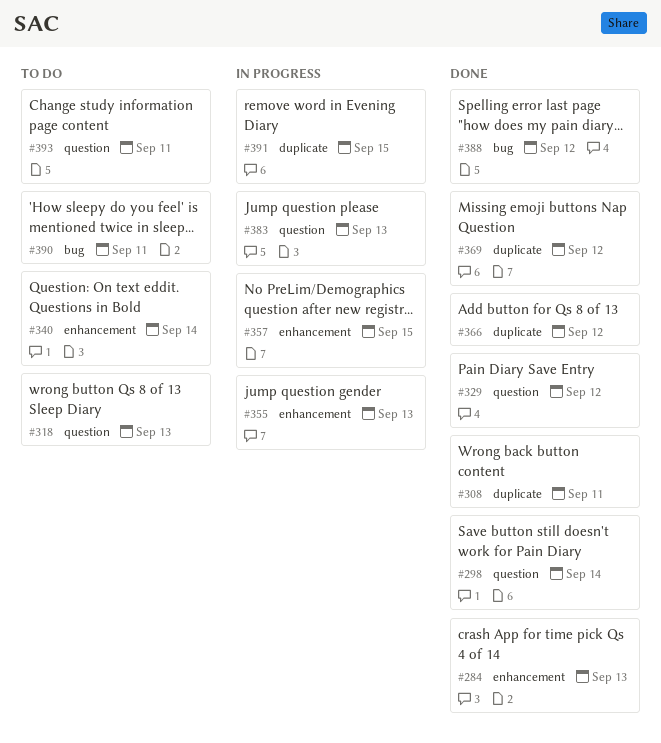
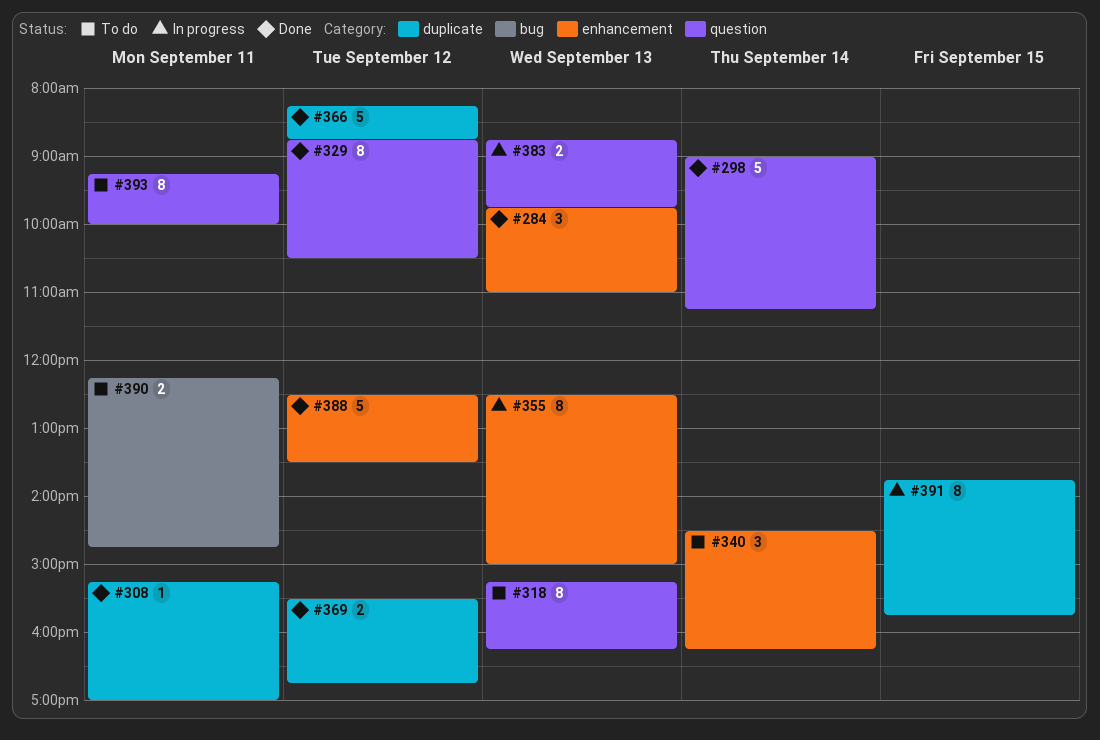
#357: present -> none
#388, label: bug -> enhancement

